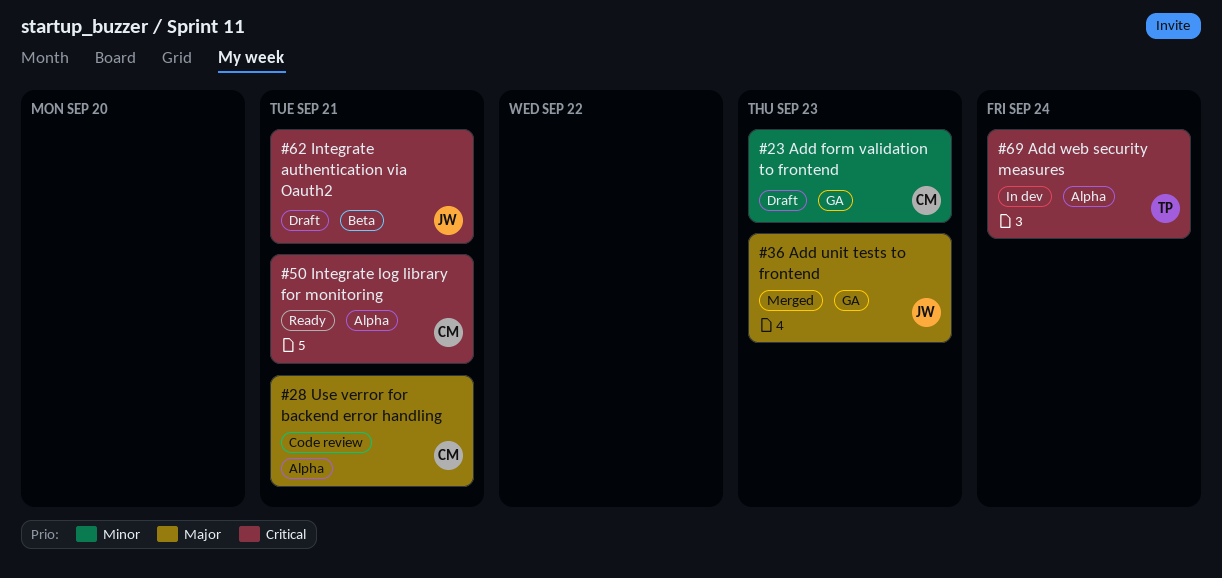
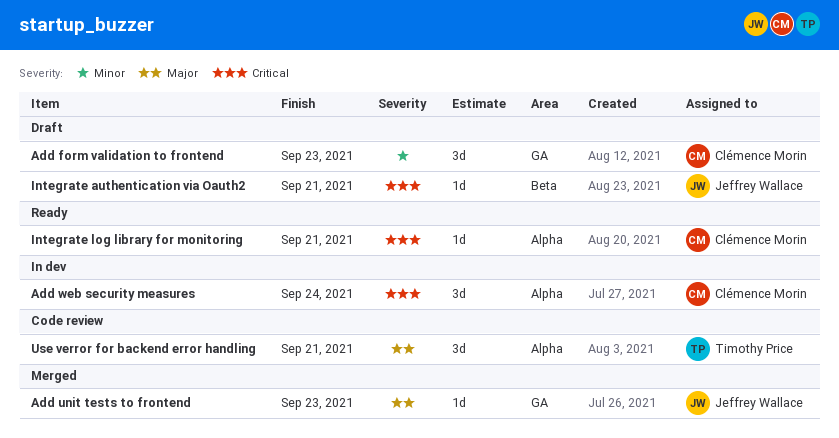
Add web security measures, owner: Timothy Price -> Clémence Morin
Use verror for backend error handling, owner: Clémence Morin -> Timothy Price

